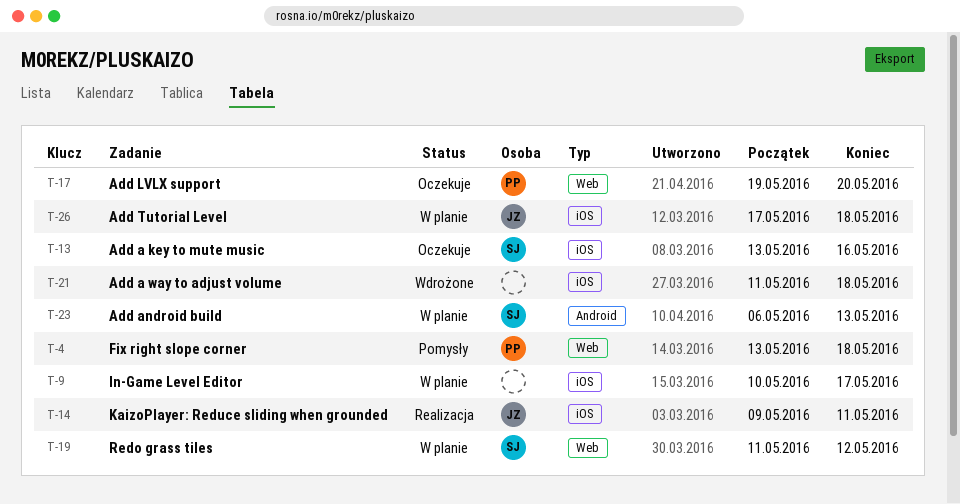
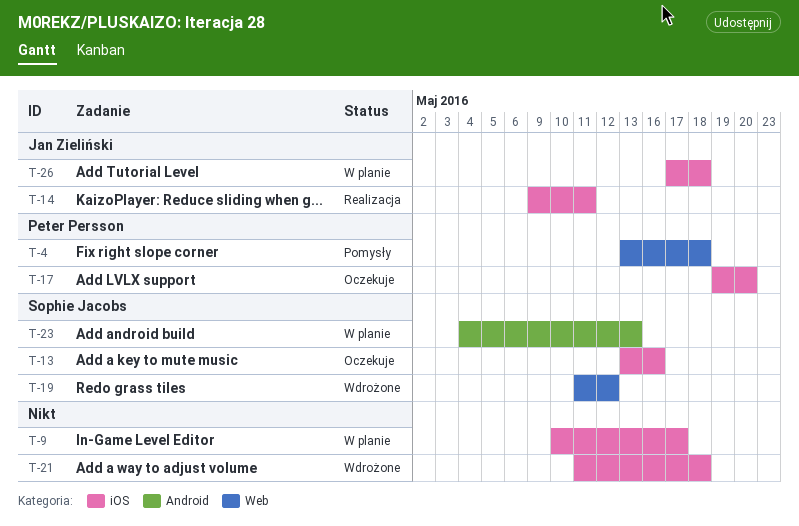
T-17, label: Web -> iOS
T-19, status: W planie -> Wdrożone
T-23, start: May 6 -> May 4

